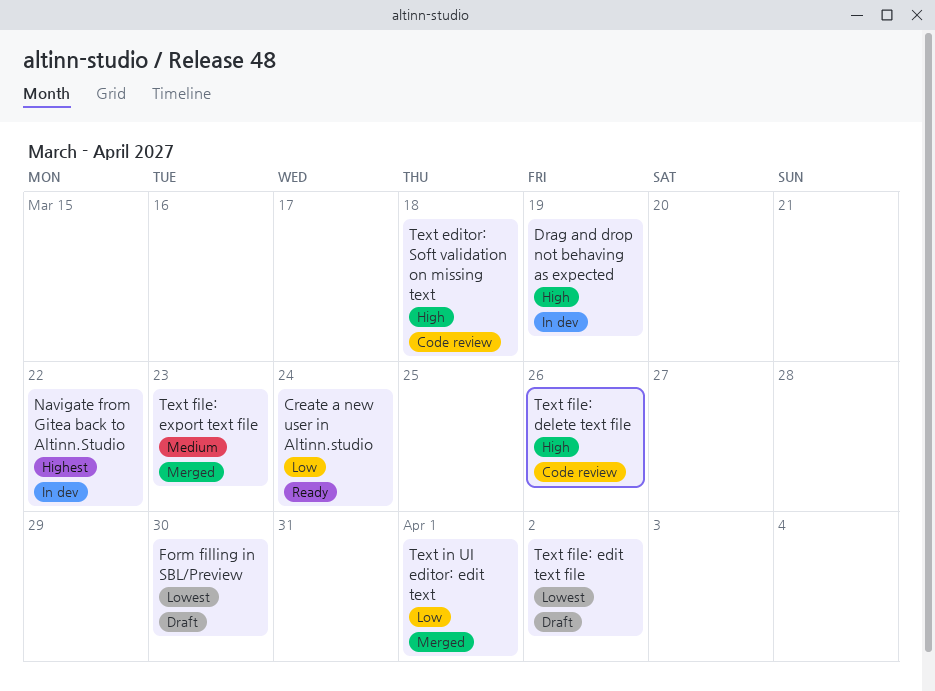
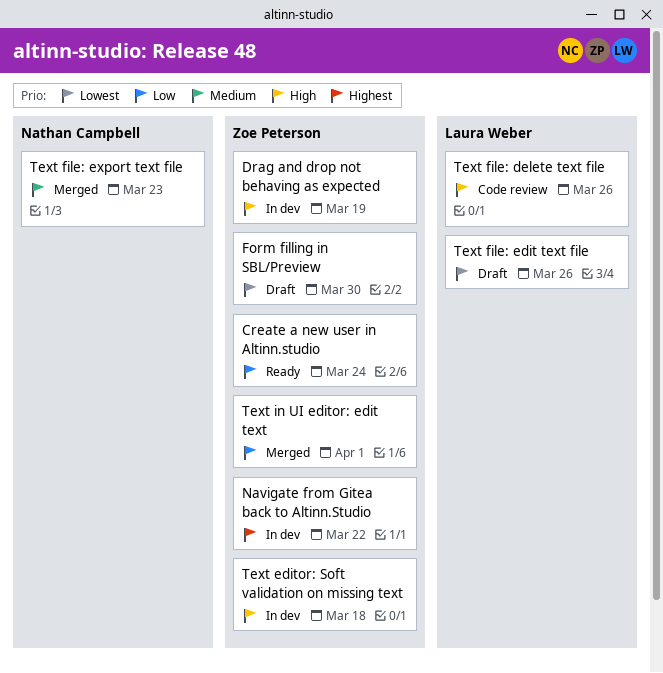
Text editor: Soft validation on missing text, status: Code review -> In dev
Text file: edit text file, due: Apr 2 -> Mar 26

